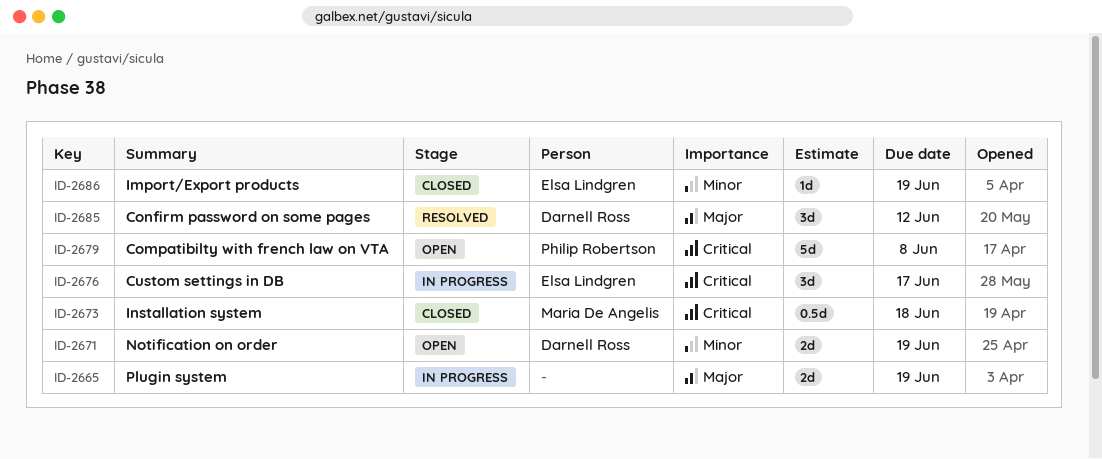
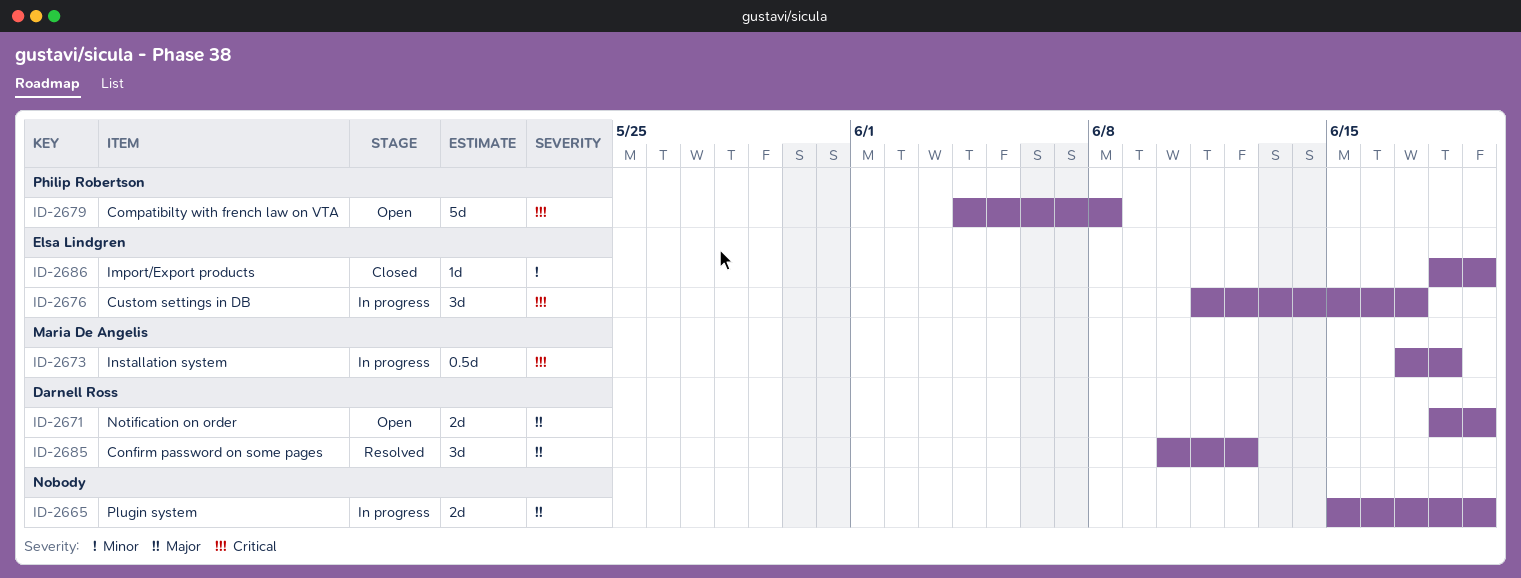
ID-2671, priority: Minor -> Major
ID-2673, status: Closed -> In progress

